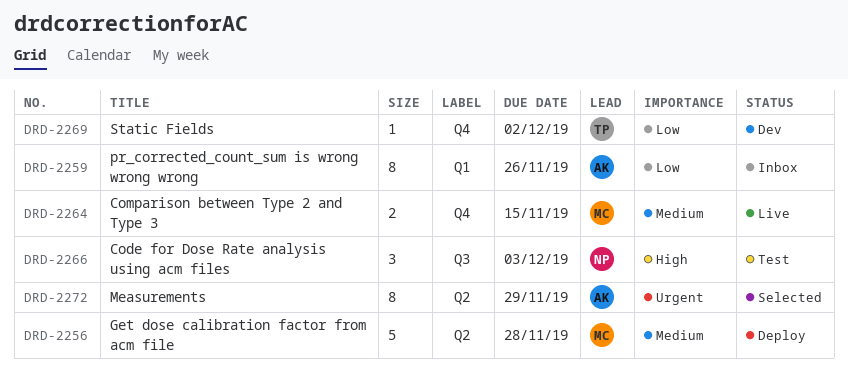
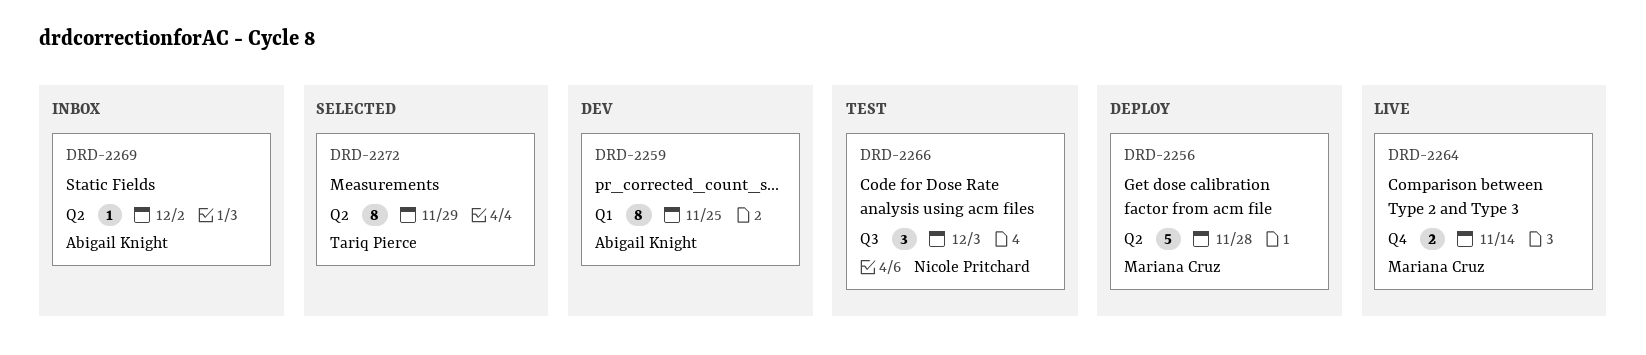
DRD-2259, status: Inbox -> Dev
DRD-2259, due: Nov 26 -> Nov 25
DRD-2264, due: Nov 15 -> Nov 14
DRD-2269, status: Dev -> Inbox
DRD-2269, owner: Tariq Pierce -> Abigail Knight
DRD-2269, label: Q4 -> Q2
DRD-2272, owner: Abigail Knight -> Tariq Pierce

